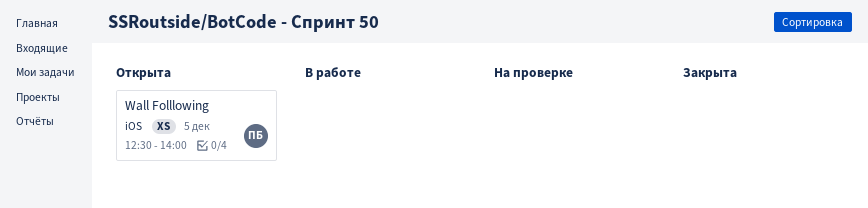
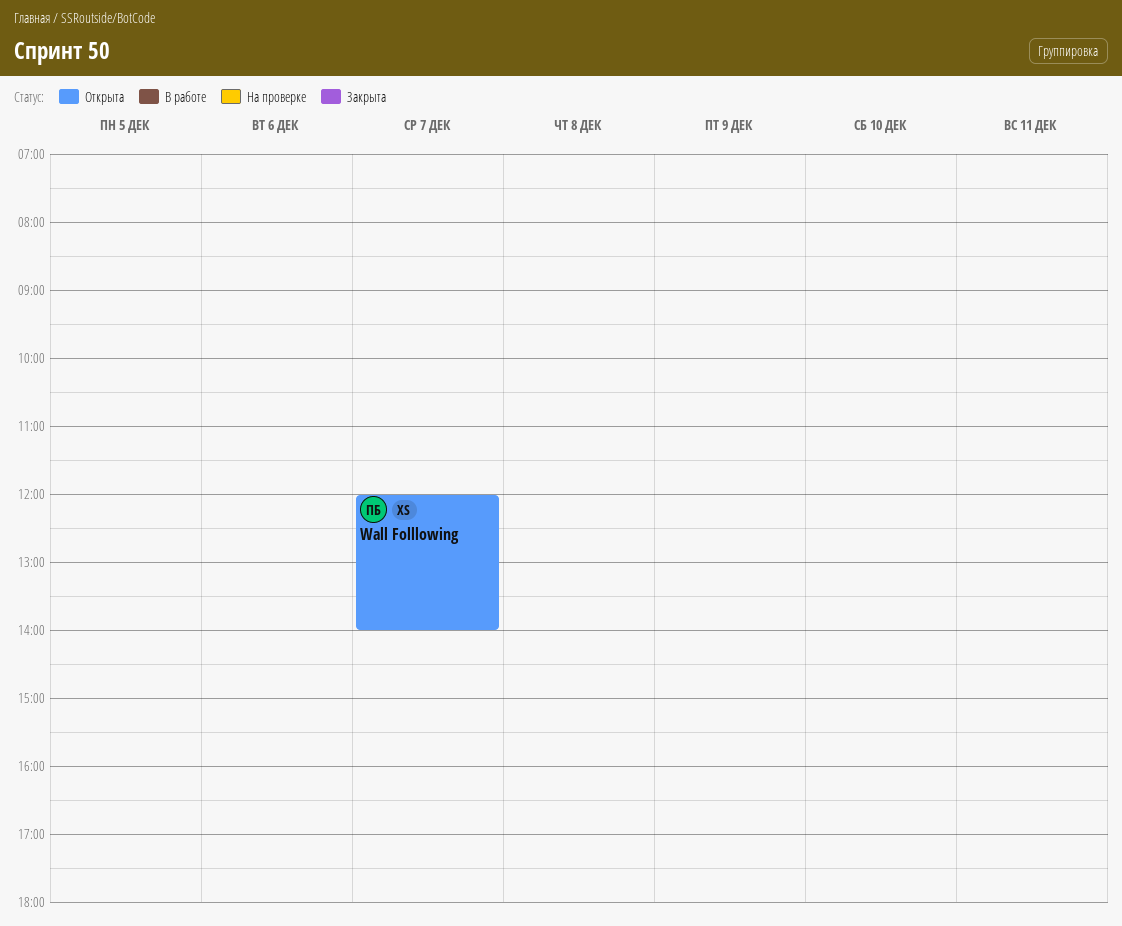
Wall Folllowing, day: Dec 5 -> Dec 7
Wall Folllowing, begins: 12:30 -> 12:00

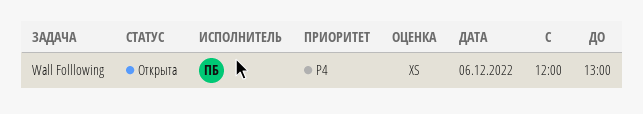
Wall Folllowing, day: Dec 7 -> Dec 6
Wall Folllowing, ends: 14:00 -> 13:00

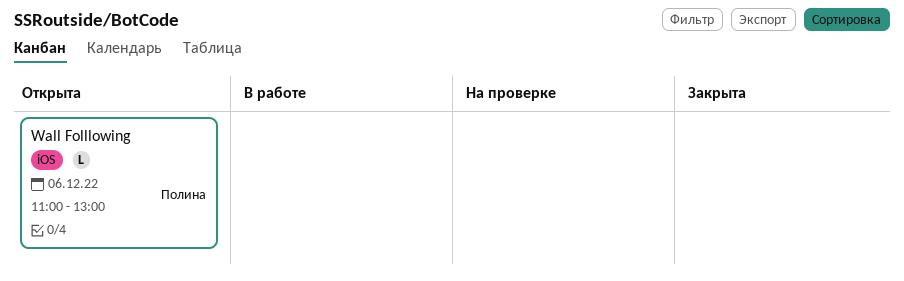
Wall Folllowing, estimate: XS -> L
Wall Folllowing, begins: 12:00 -> 11:00

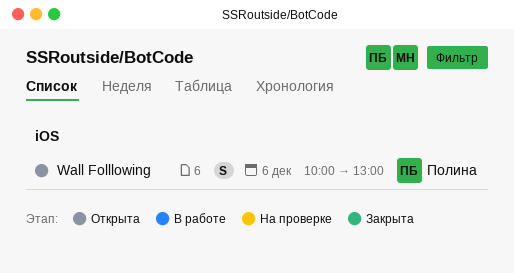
Wall Folllowing, estimate: L -> S
Wall Folllowing, begins: 11:00 -> 10:00

